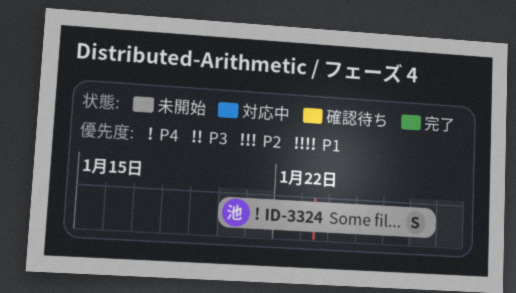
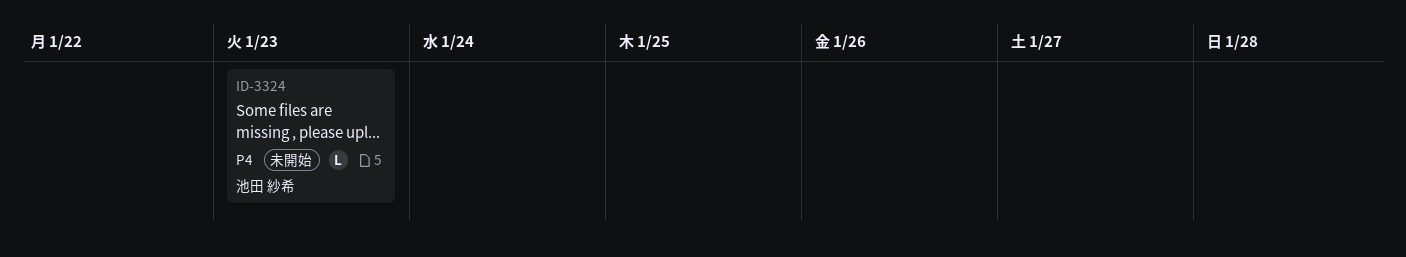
ID-3324, estimate: S -> L
ID-3324, due: Jan 27 -> Jan 23

